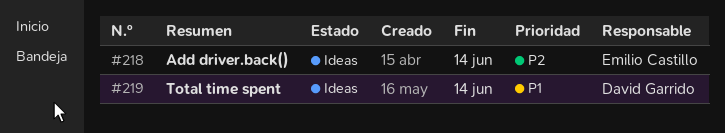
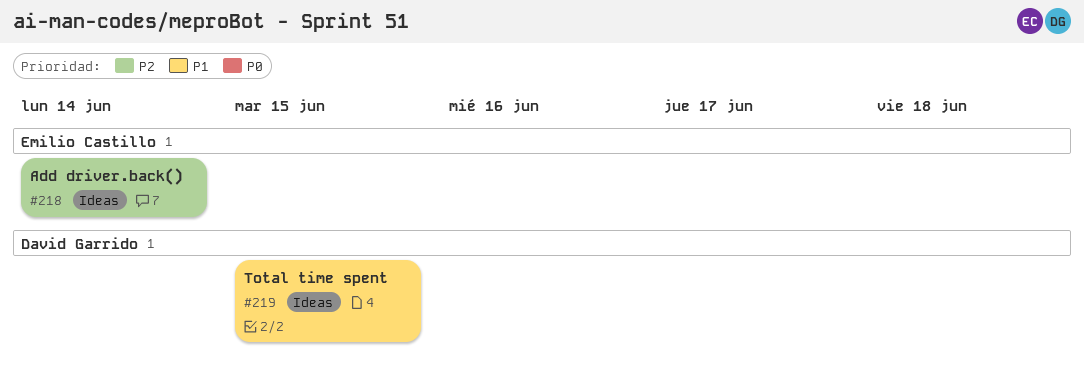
#219, due: Jun 14 -> Jun 15

